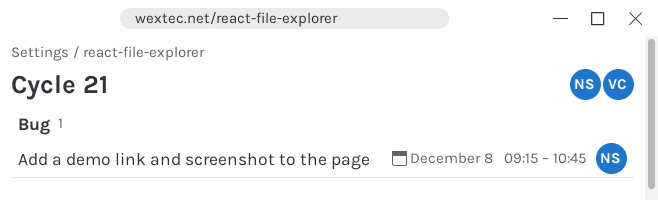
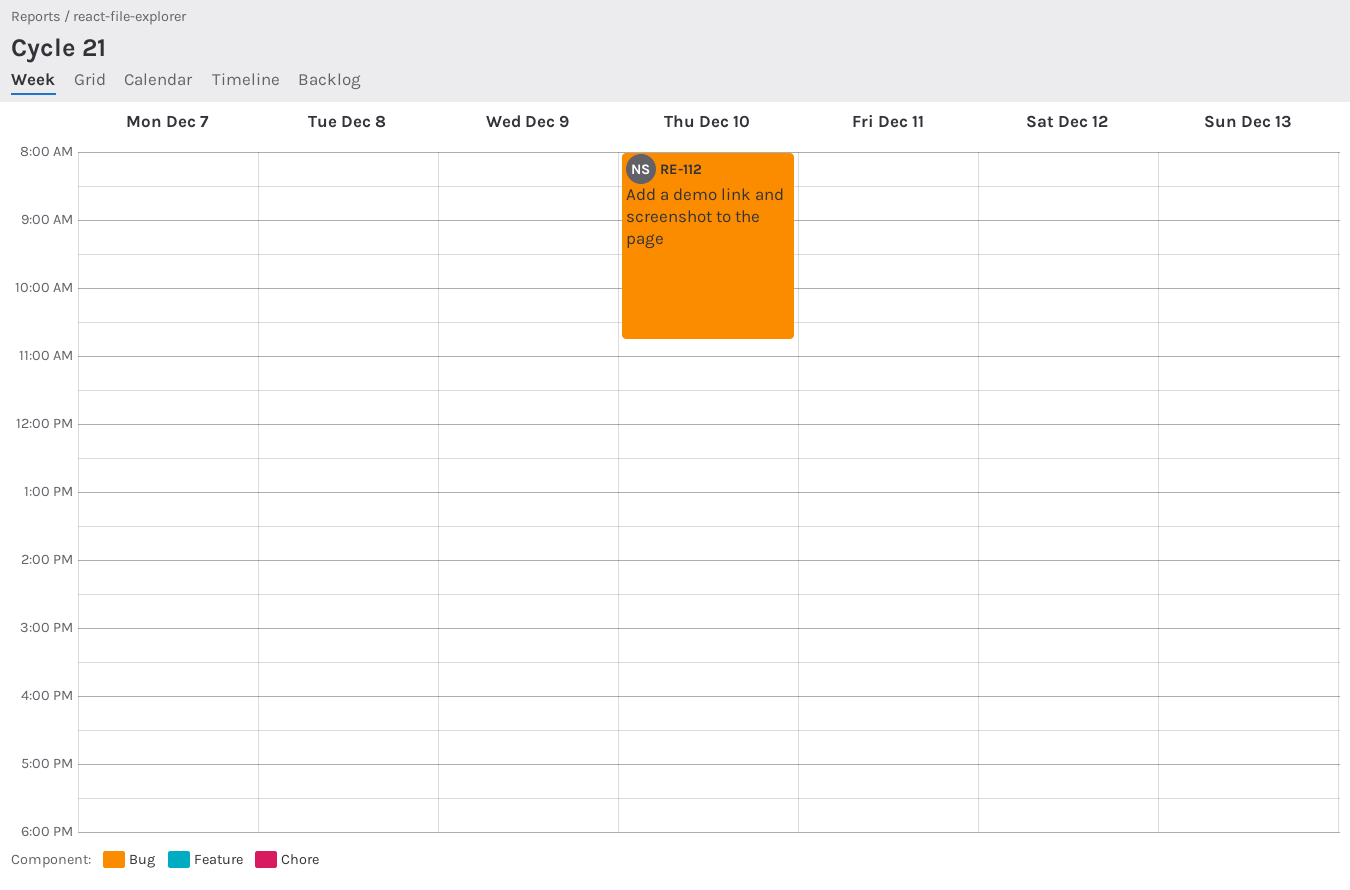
Add a demo link and screenshot to the page, day: Dec 8 -> Dec 10
Add a demo link and screenshot to the page, begins: 09:15 -> 08:00

